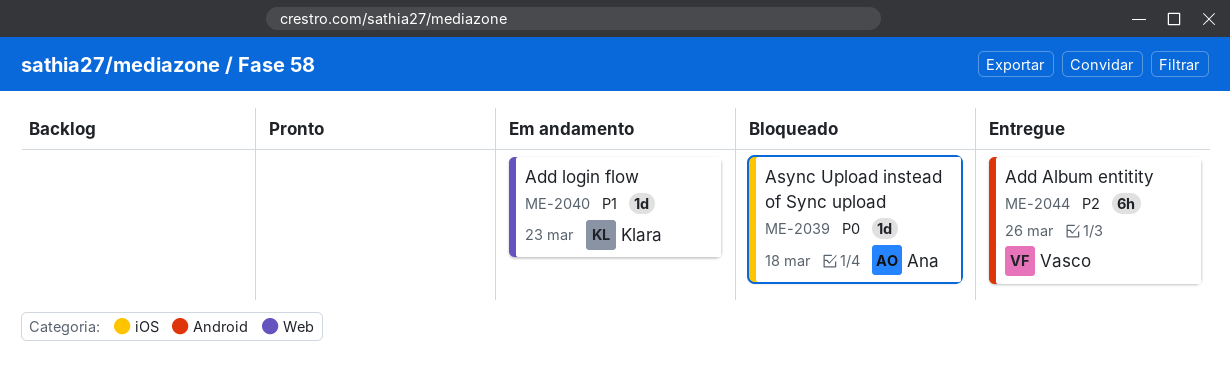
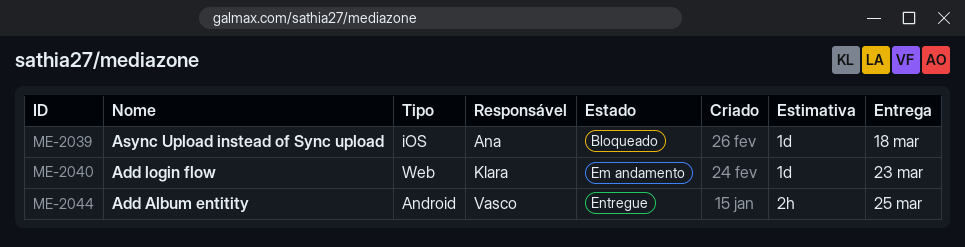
ME-2044, estimate: 6h -> 2h
ME-2044, due: Mar 26 -> Mar 25

